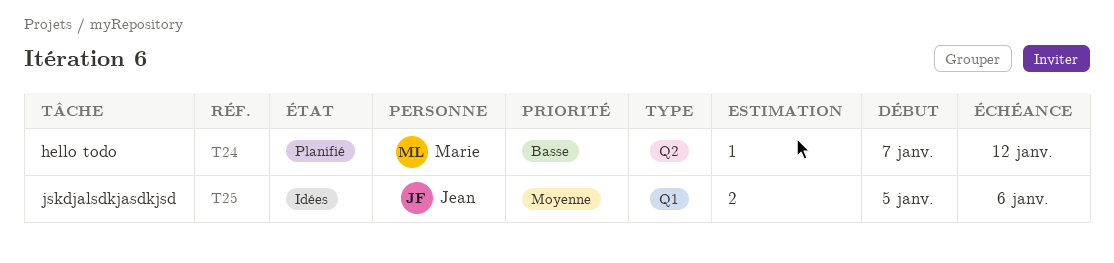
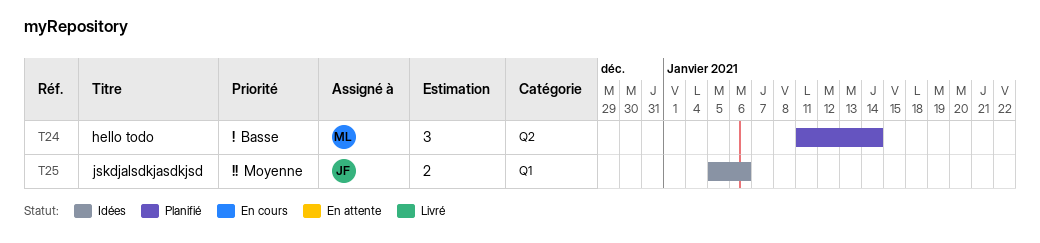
T24, estimate: 1 -> 3
T24, start: Jan 7 -> Jan 11
T24, due: Jan 12 -> Jan 14

